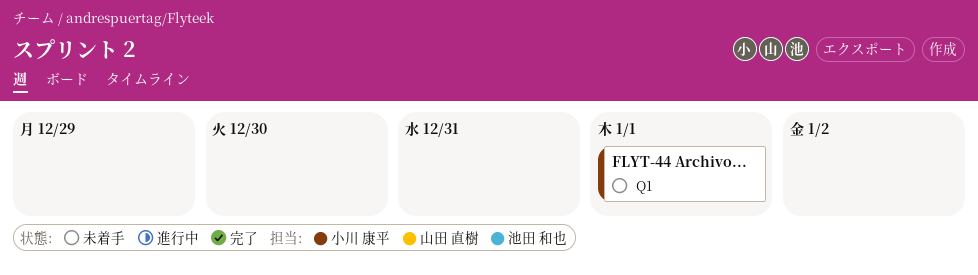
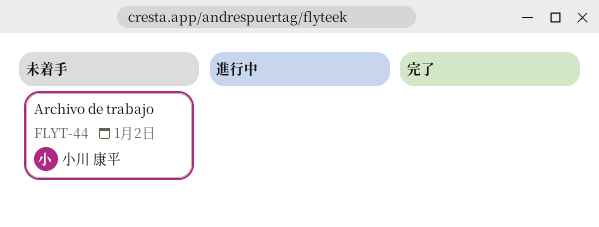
FLYT-44, due: Jan 1 -> Jan 2

